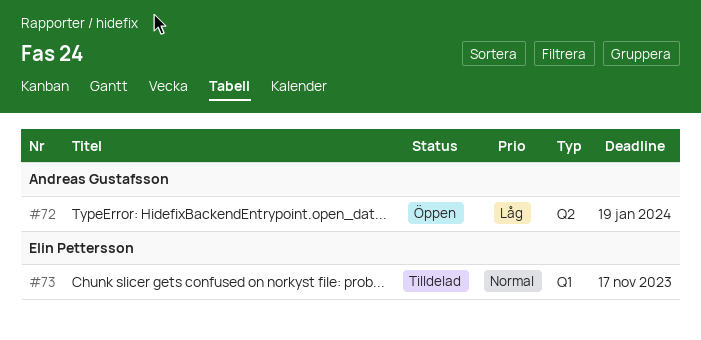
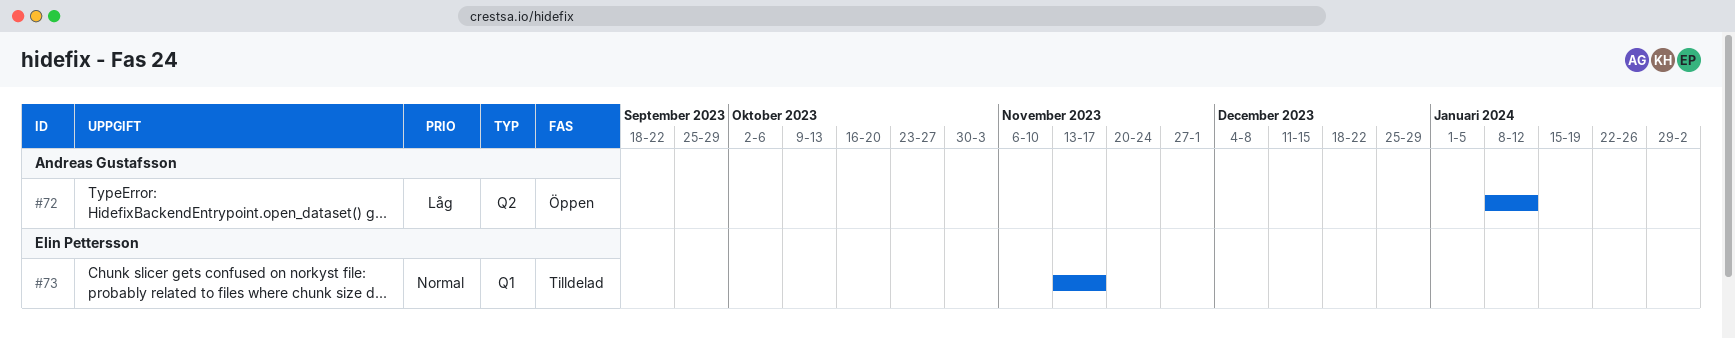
#72, due: Jan 19 -> Jan 12

